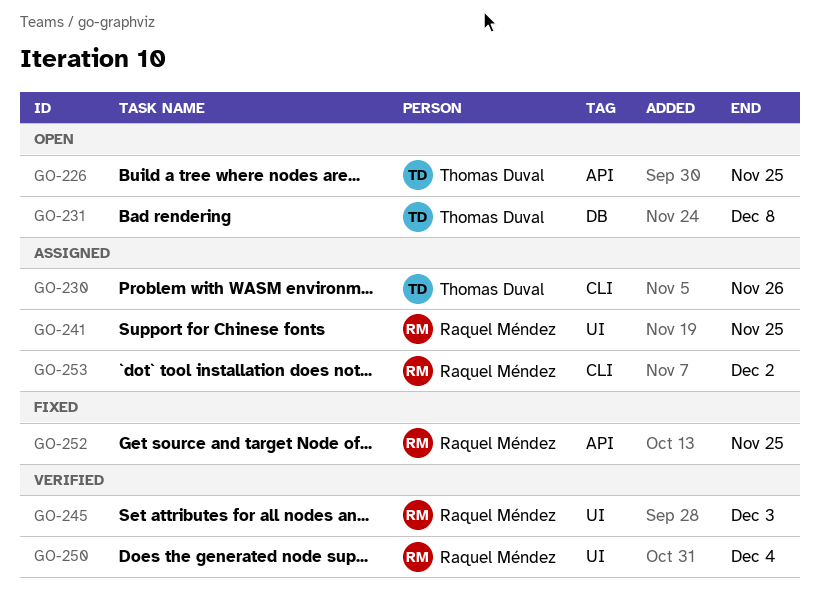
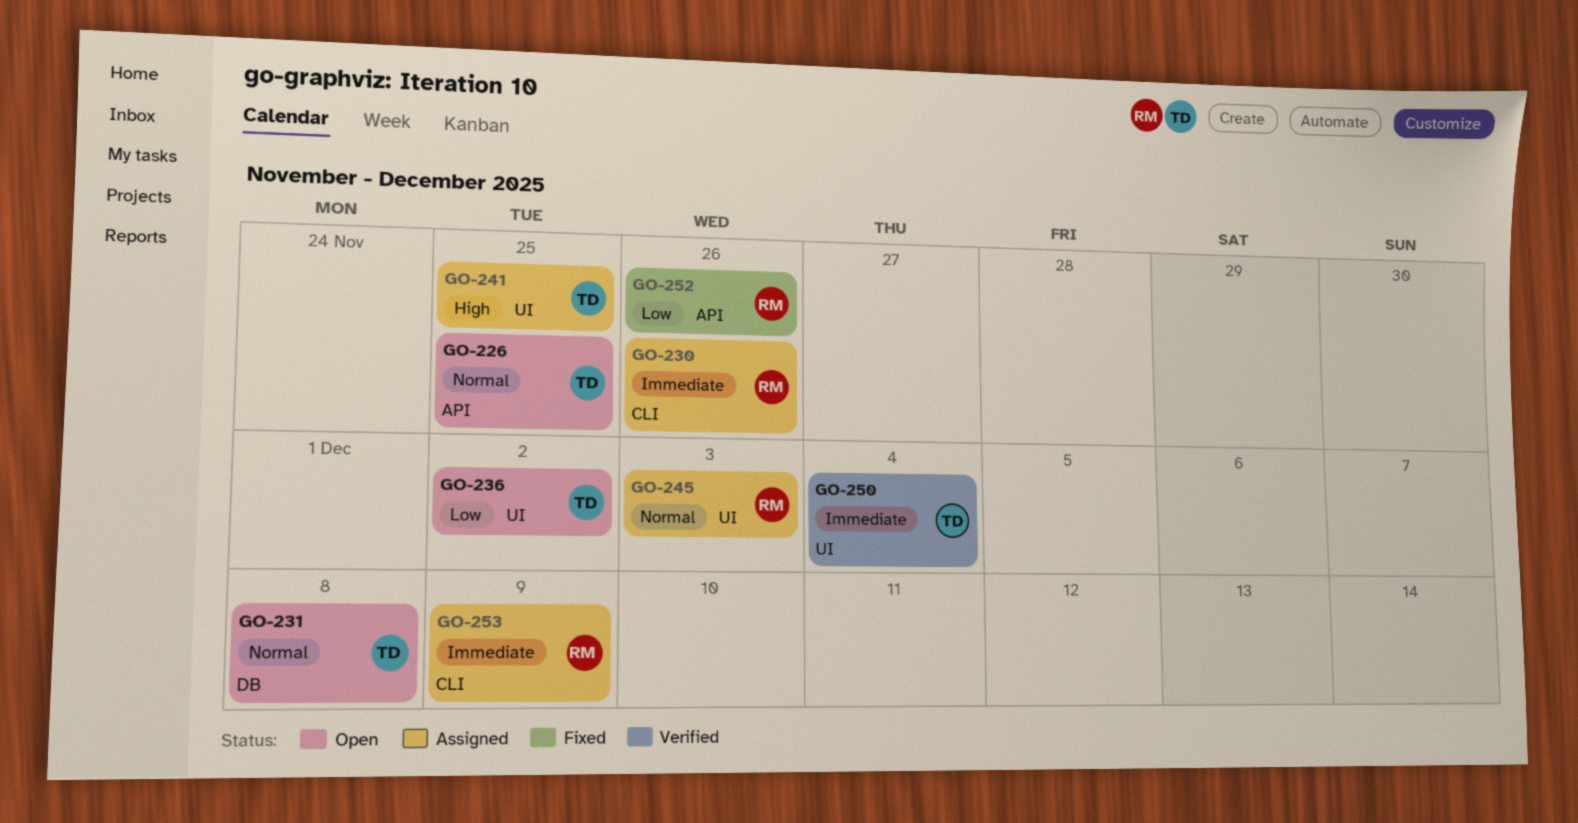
GO-230, owner: Thomas Duval -> Raquel Méndez
GO-236: none -> present
GO-241, owner: Raquel Méndez -> Thomas Duval
GO-245, status: Verified -> Assigned
GO-250, owner: Raquel Méndez -> Thomas Duval
GO-252, due: Nov 25 -> Nov 26
GO-253, due: Dec 2 -> Dec 9

